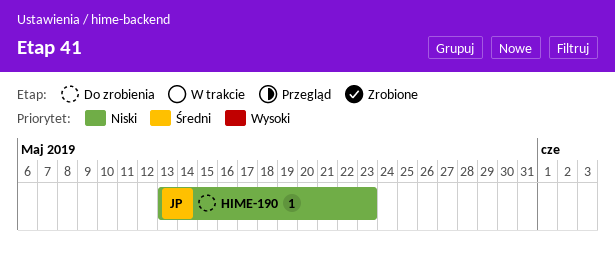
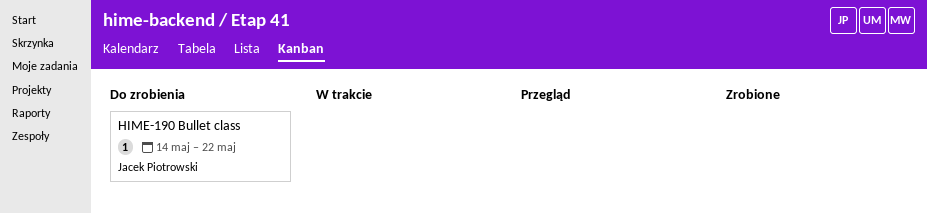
HIME-190, start: May 13 -> May 14
HIME-190, due: May 23 -> May 22

